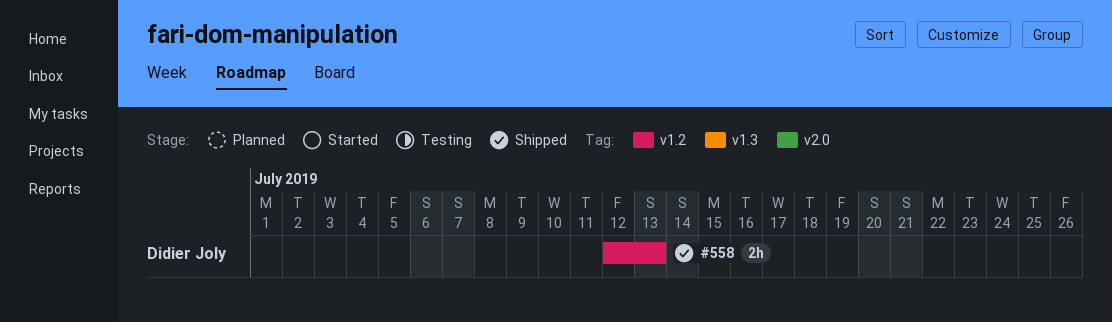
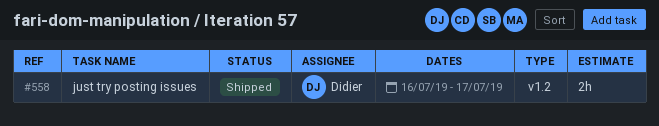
#558, start: Jul 12 -> Jul 16
#558, due: Jul 13 -> Jul 17

